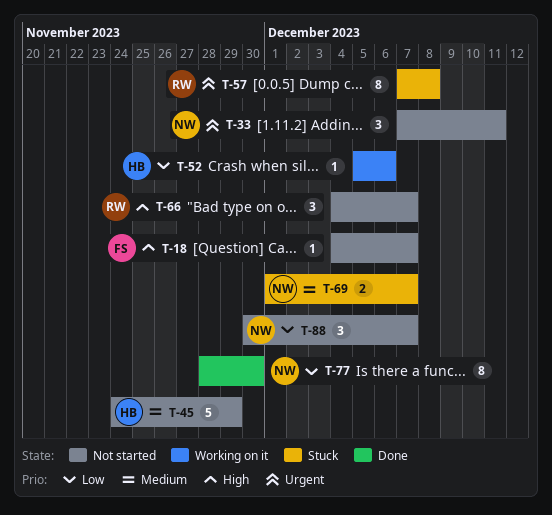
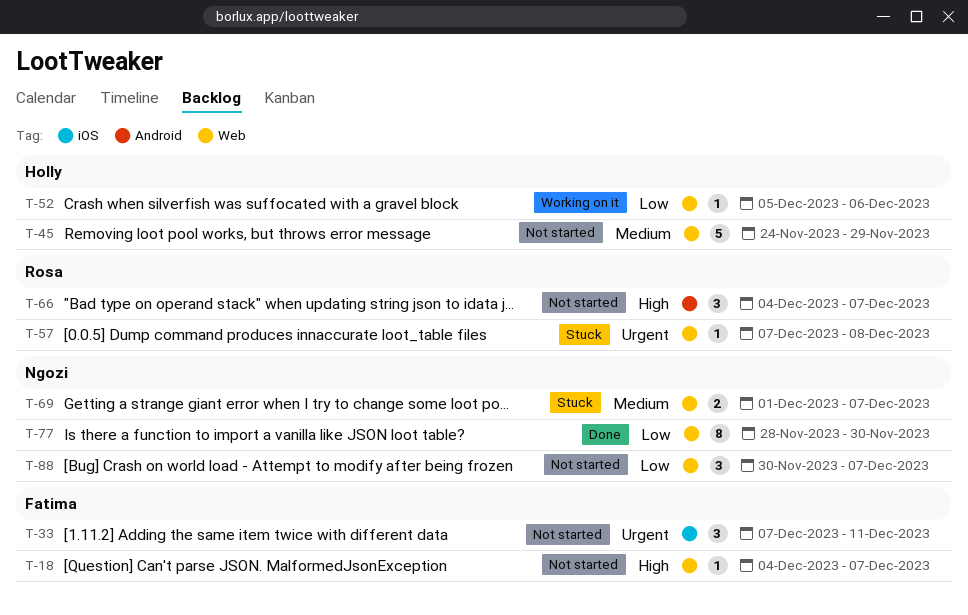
T-33, owner: Ngozi -> Fatima
T-57, estimate: 8 -> 1

